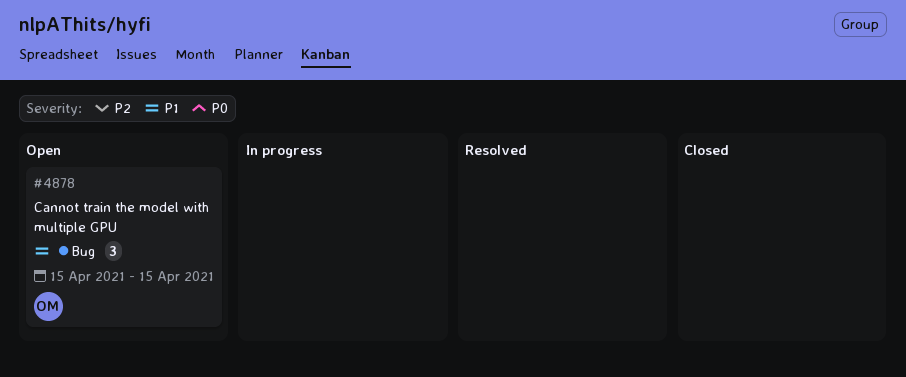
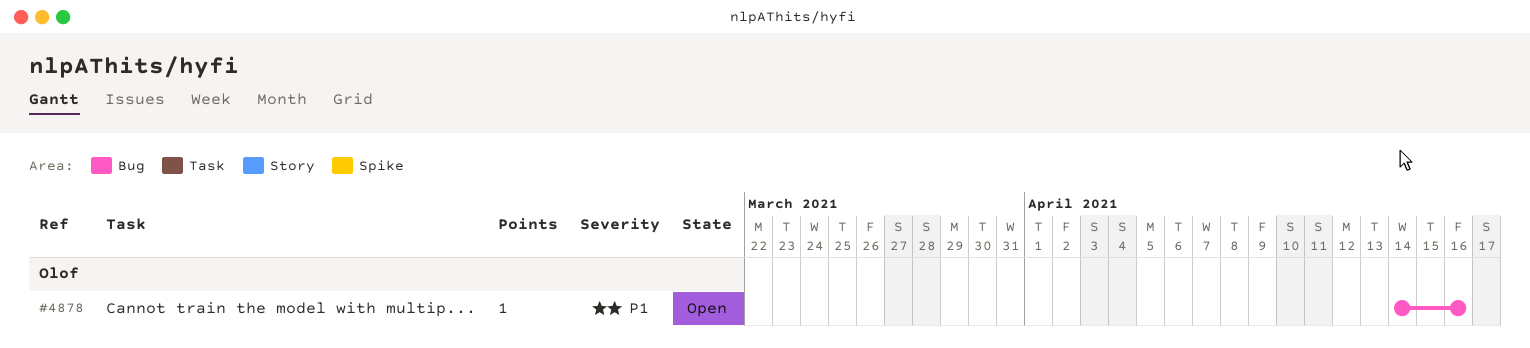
#4878, estimate: 3 -> 1
#4878, start: Apr 15 -> Apr 14
#4878, due: Apr 15 -> Apr 16

